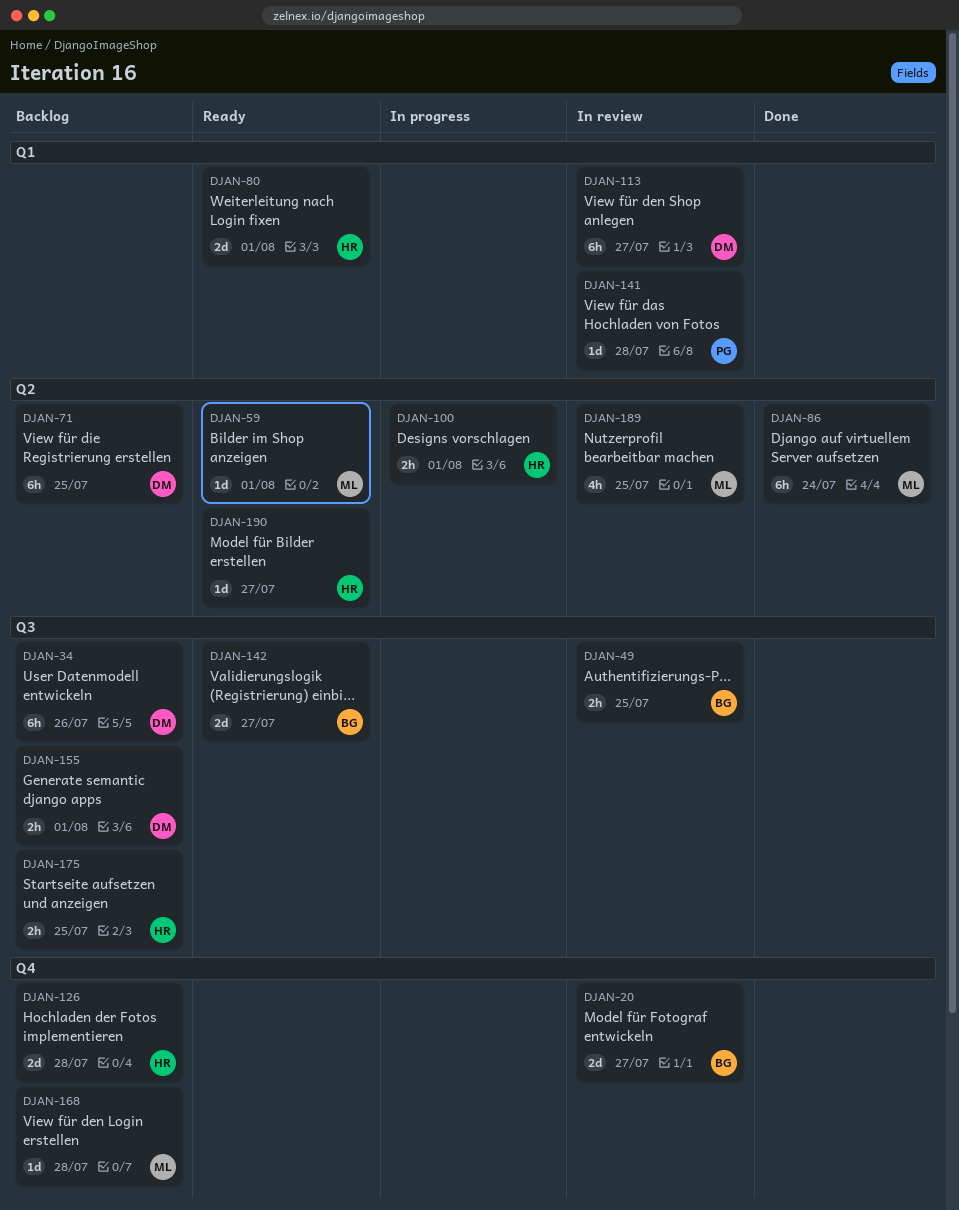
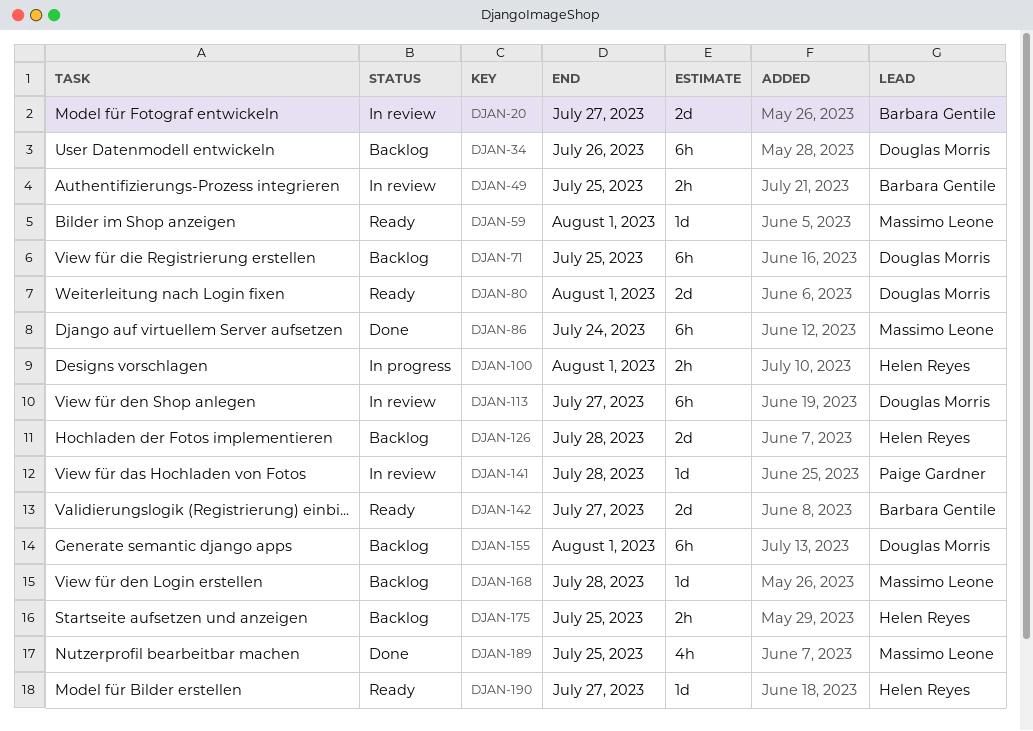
DJAN-80, owner: Helen Reyes -> Douglas Morris
DJAN-155, estimate: 2h -> 6h
DJAN-189, status: In review -> Done

